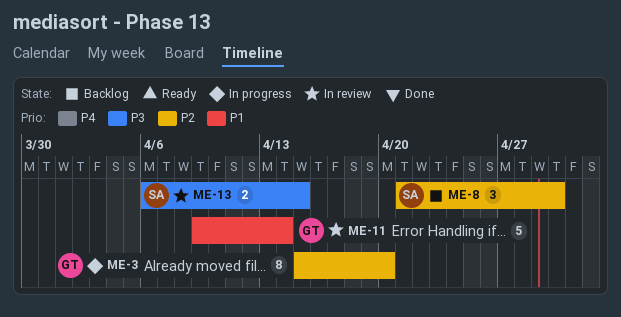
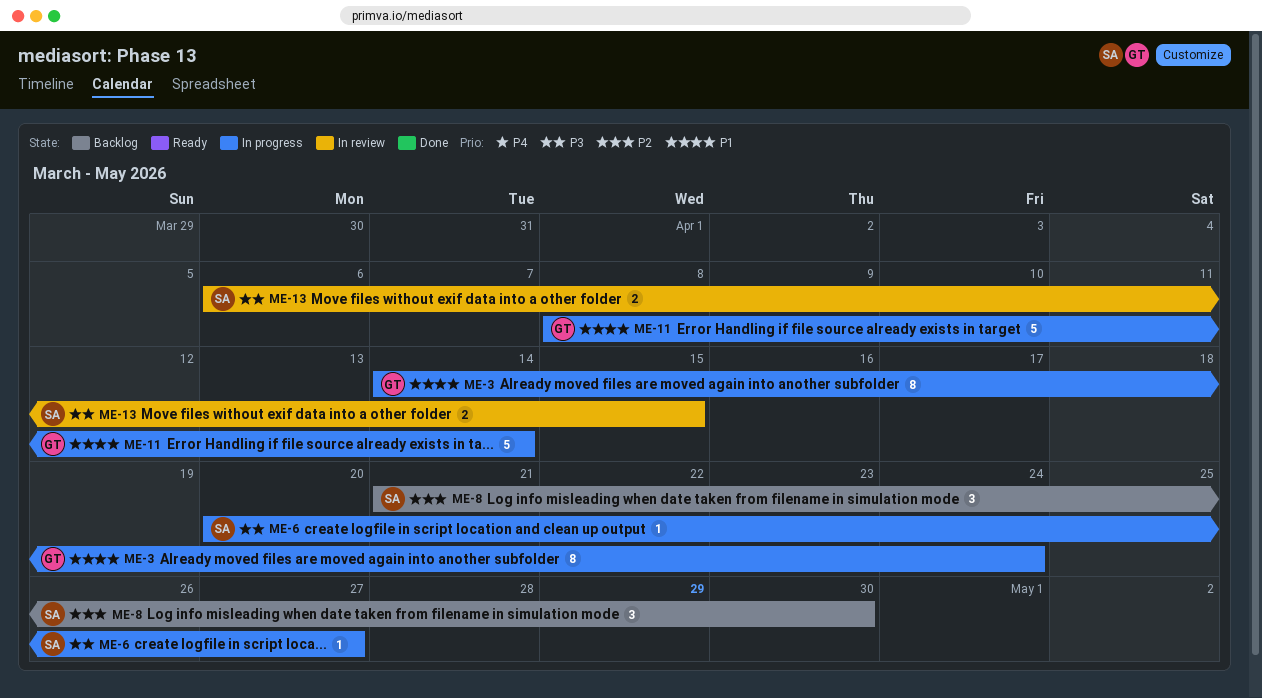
ME-3, priority: P2 -> P1
ME-3, start: Apr 15 -> Apr 14
ME-3, due: Apr 20 -> Apr 24
ME-6: none -> present
ME-11, status: In review -> In progress
ME-11, start: Apr 9 -> Apr 8

